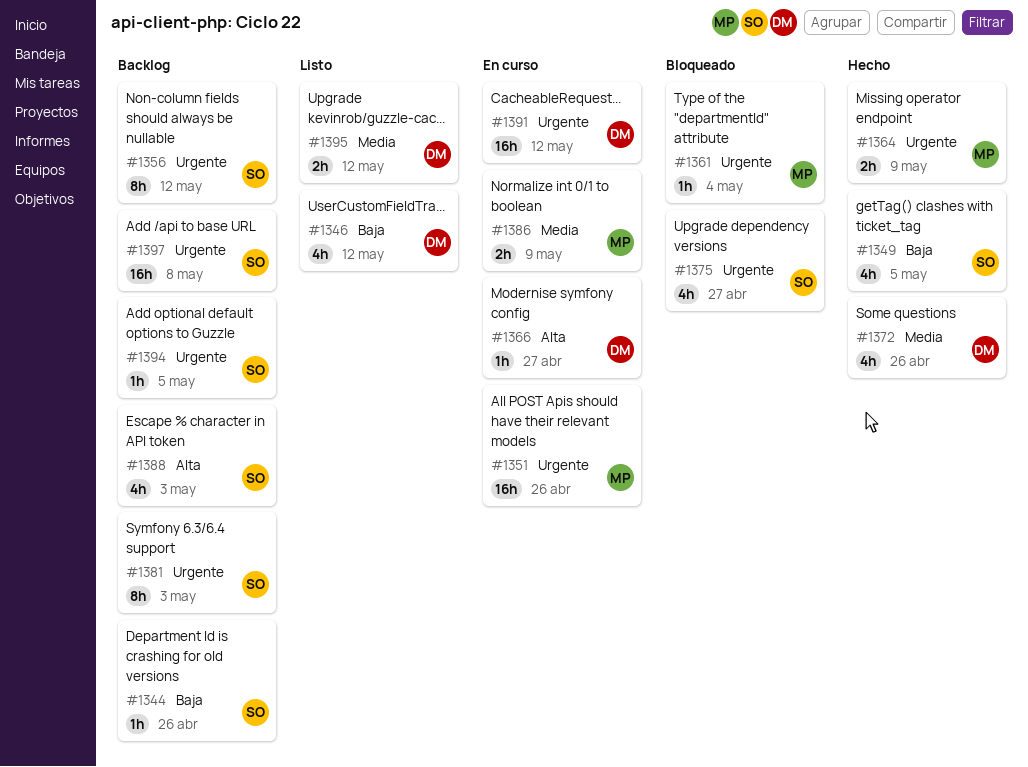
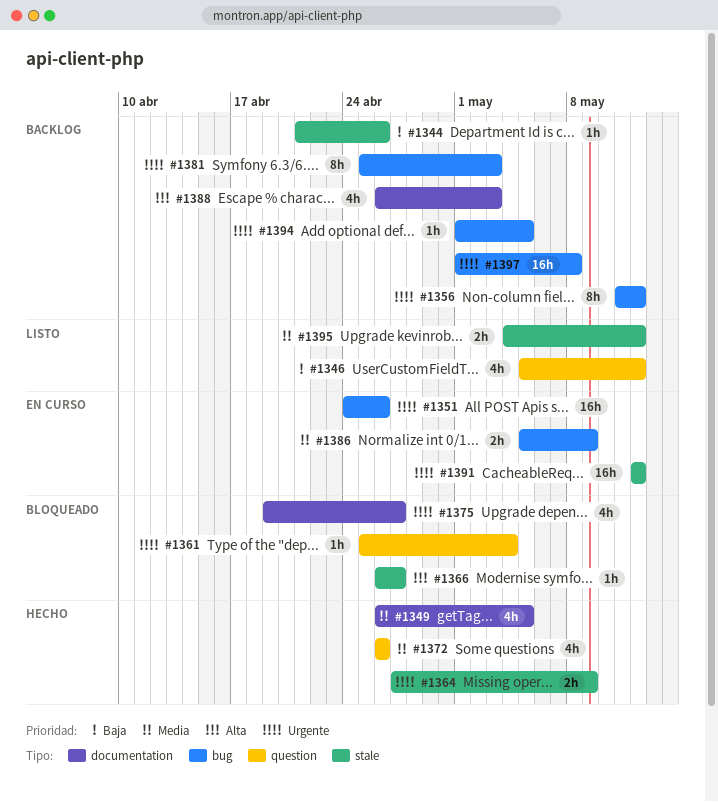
#1349, priority: Baja -> Media
#1366, status: En curso -> Bloqueado

